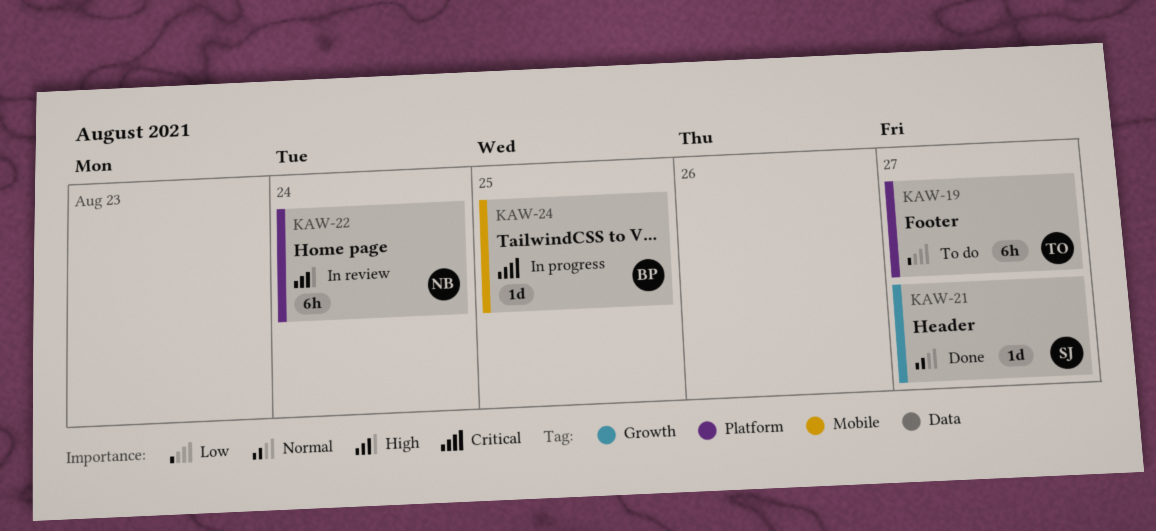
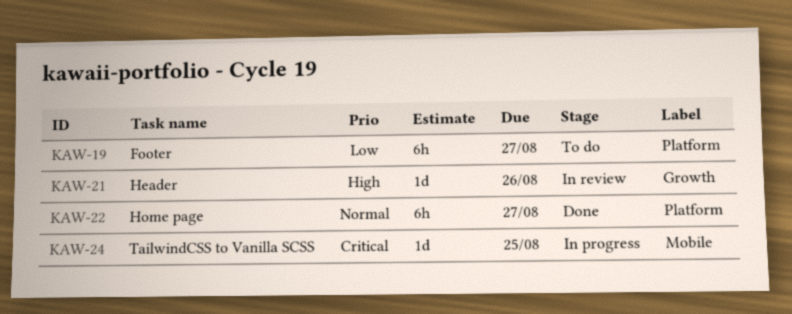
KAW-21, status: Done -> In review
KAW-21, priority: Normal -> High
KAW-21, due: Aug 27 -> Aug 26
KAW-22, status: In review -> Done
KAW-22, priority: High -> Normal
KAW-22, due: Aug 24 -> Aug 27

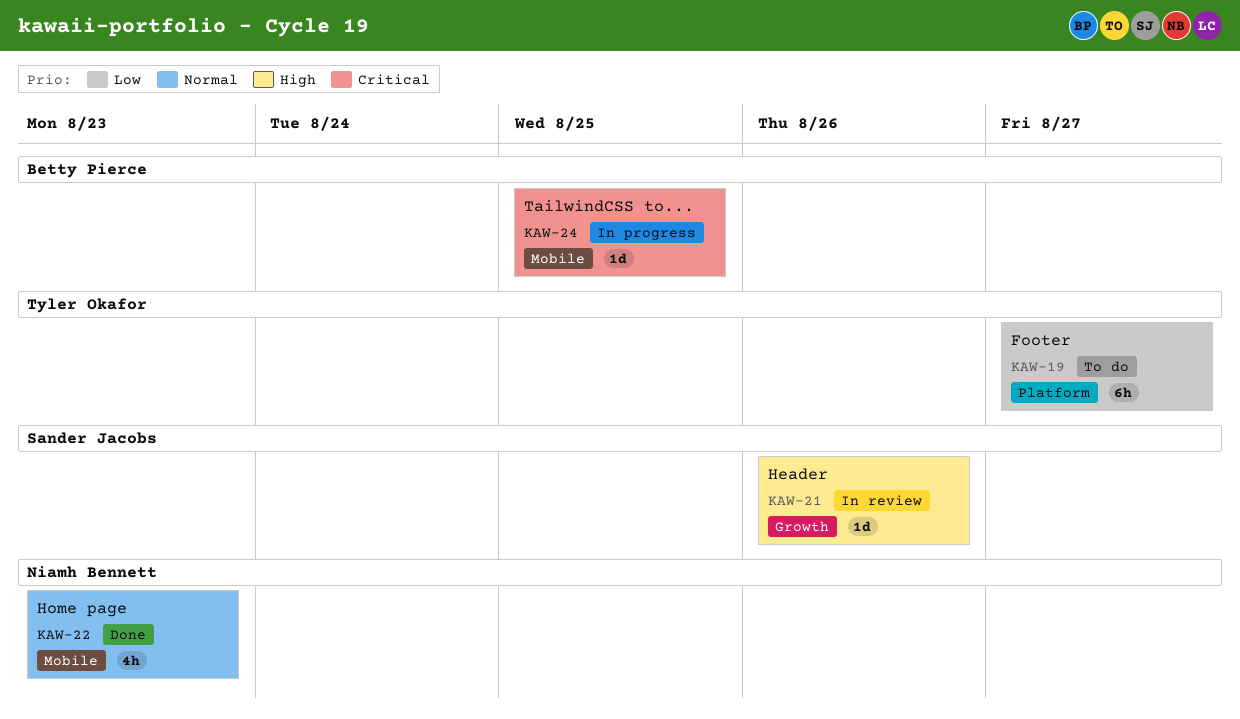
KAW-22, label: Platform -> Mobile
KAW-22, estimate: 6h -> 4h
KAW-22, due: Aug 27 -> Aug 23

